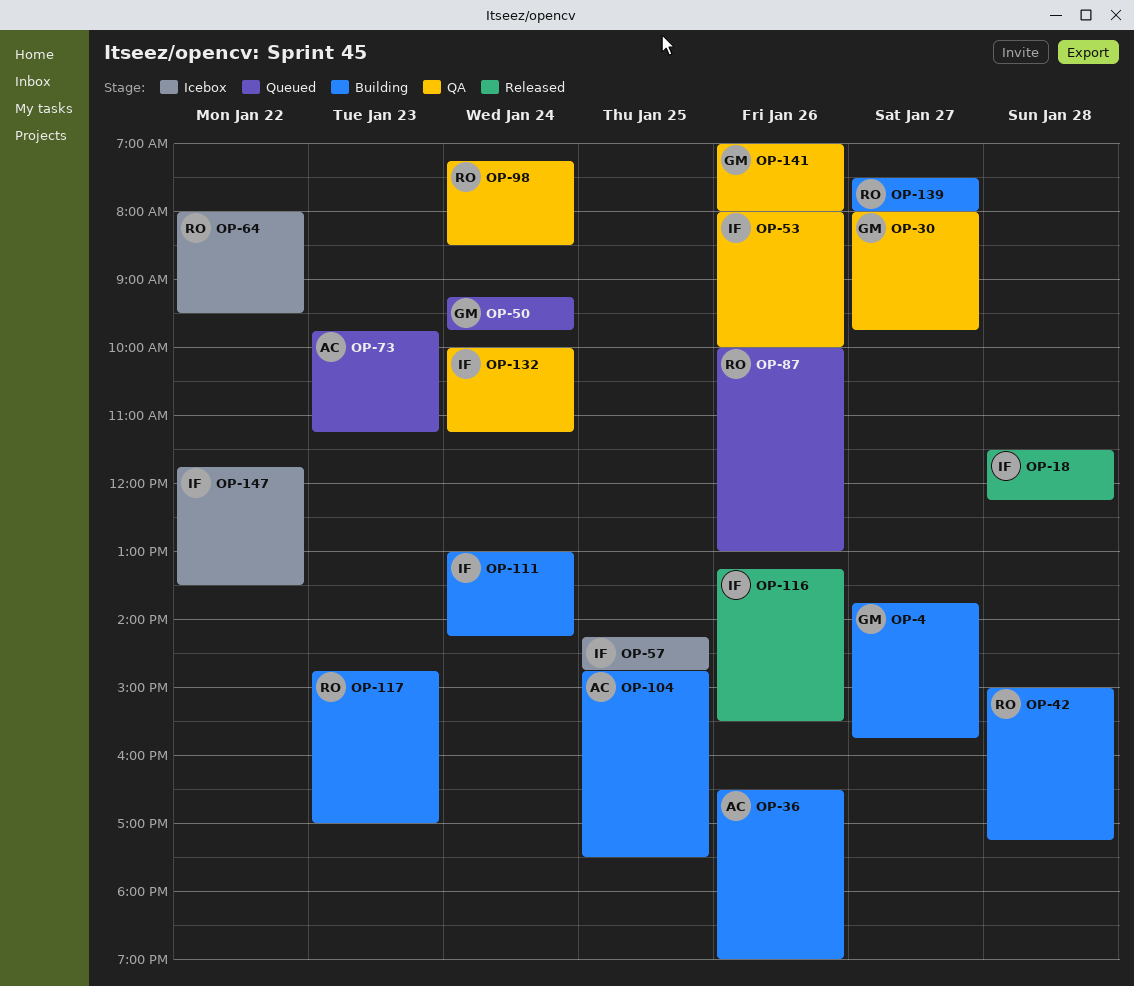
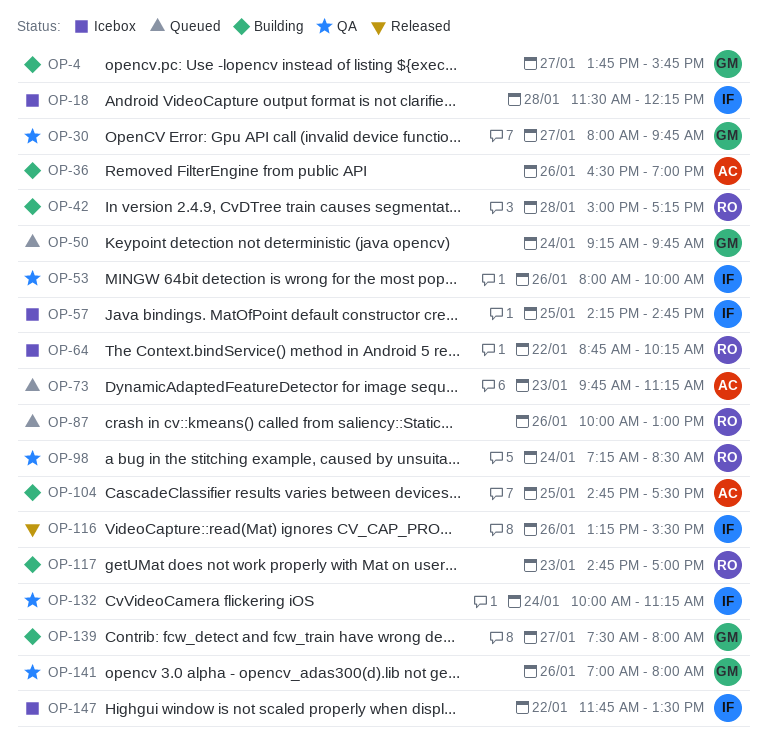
OP-18, status: Released -> Icebox
OP-64, begins: 08:00 -> 08:45
OP-64, ends: 09:30 -> 10:15
OP-111: present -> none
OP-139, owner: RO -> GM

